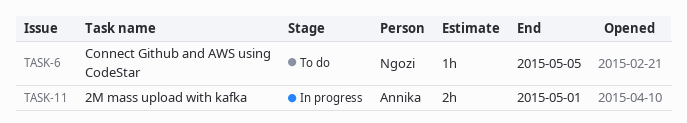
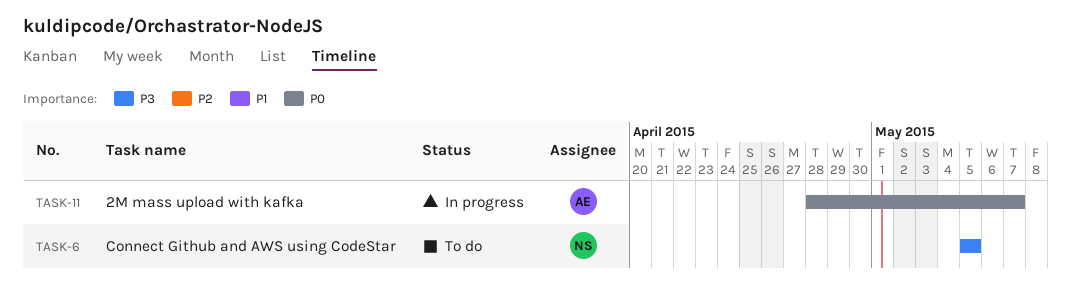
TASK-11, due: May 1 -> May 7

